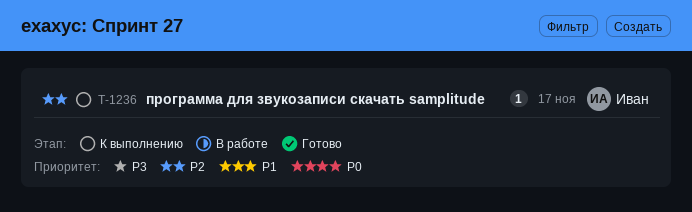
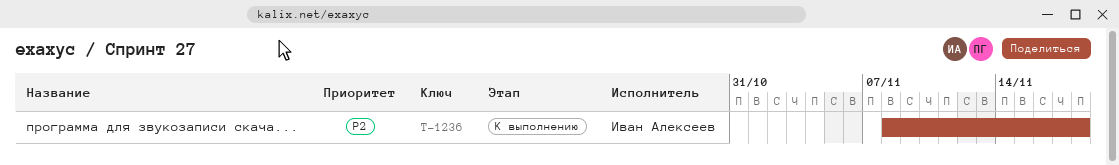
T-1236, due: Nov 17 -> Nov 18

